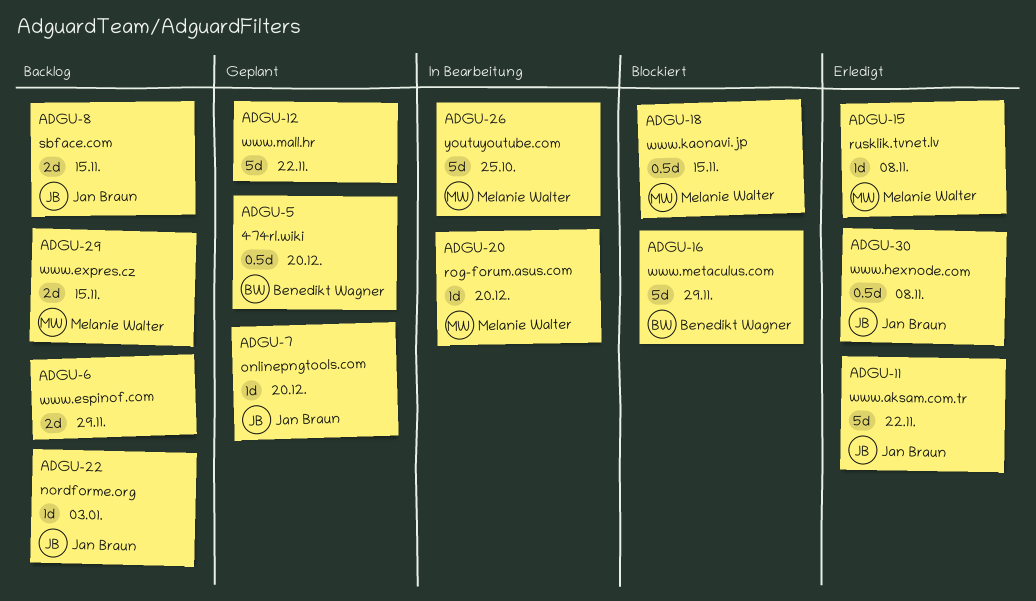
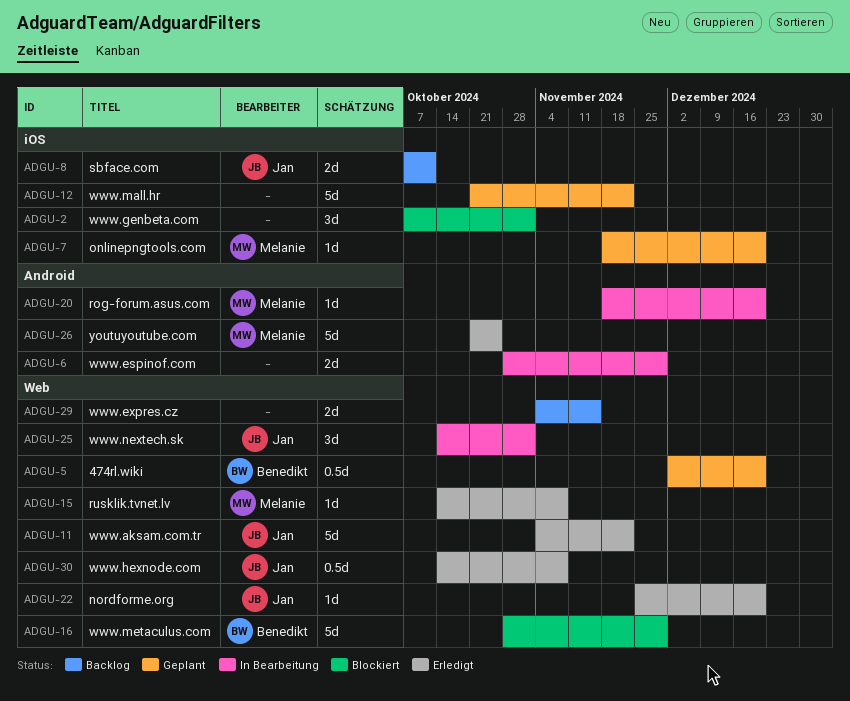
ADGU-2: none -> present
ADGU-6, status: Backlog -> In Bearbeitung
ADGU-7, owner: Jan Braun -> Melanie Walter
ADGU-8, due: Nov 15 -> Oct 11
ADGU-18: present -> none
ADGU-22, status: Backlog -> Erledigt
ADGU-22, due: Jan 3 -> Dec 20
ADGU-25: none -> present
ADGU-26, status: In Bearbeitung -> Erledigt
ADGU-29, owner: Melanie Walter -> none

